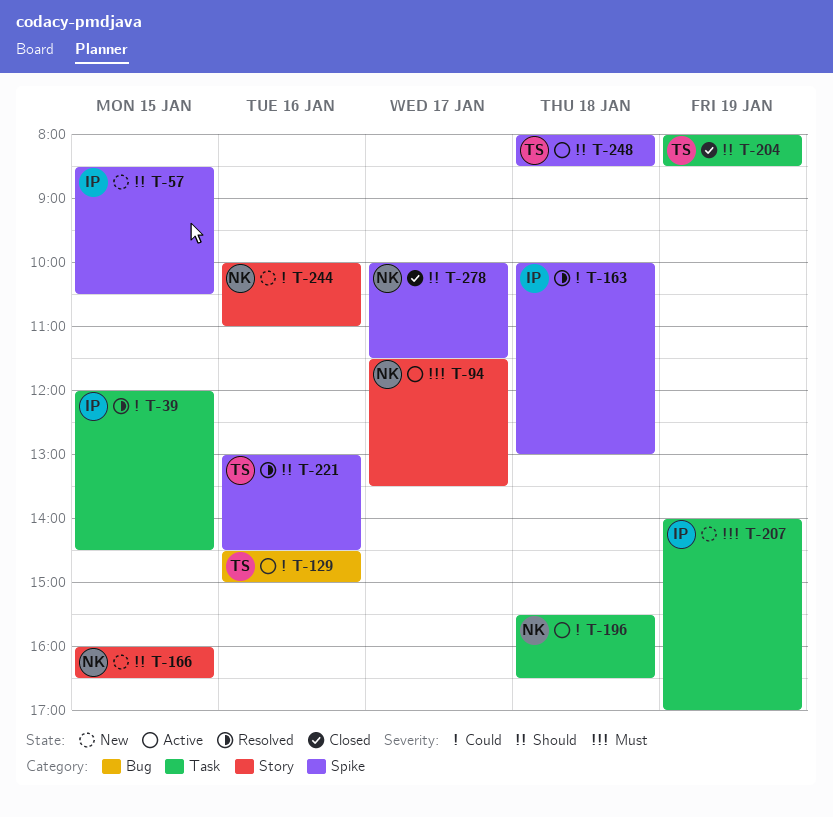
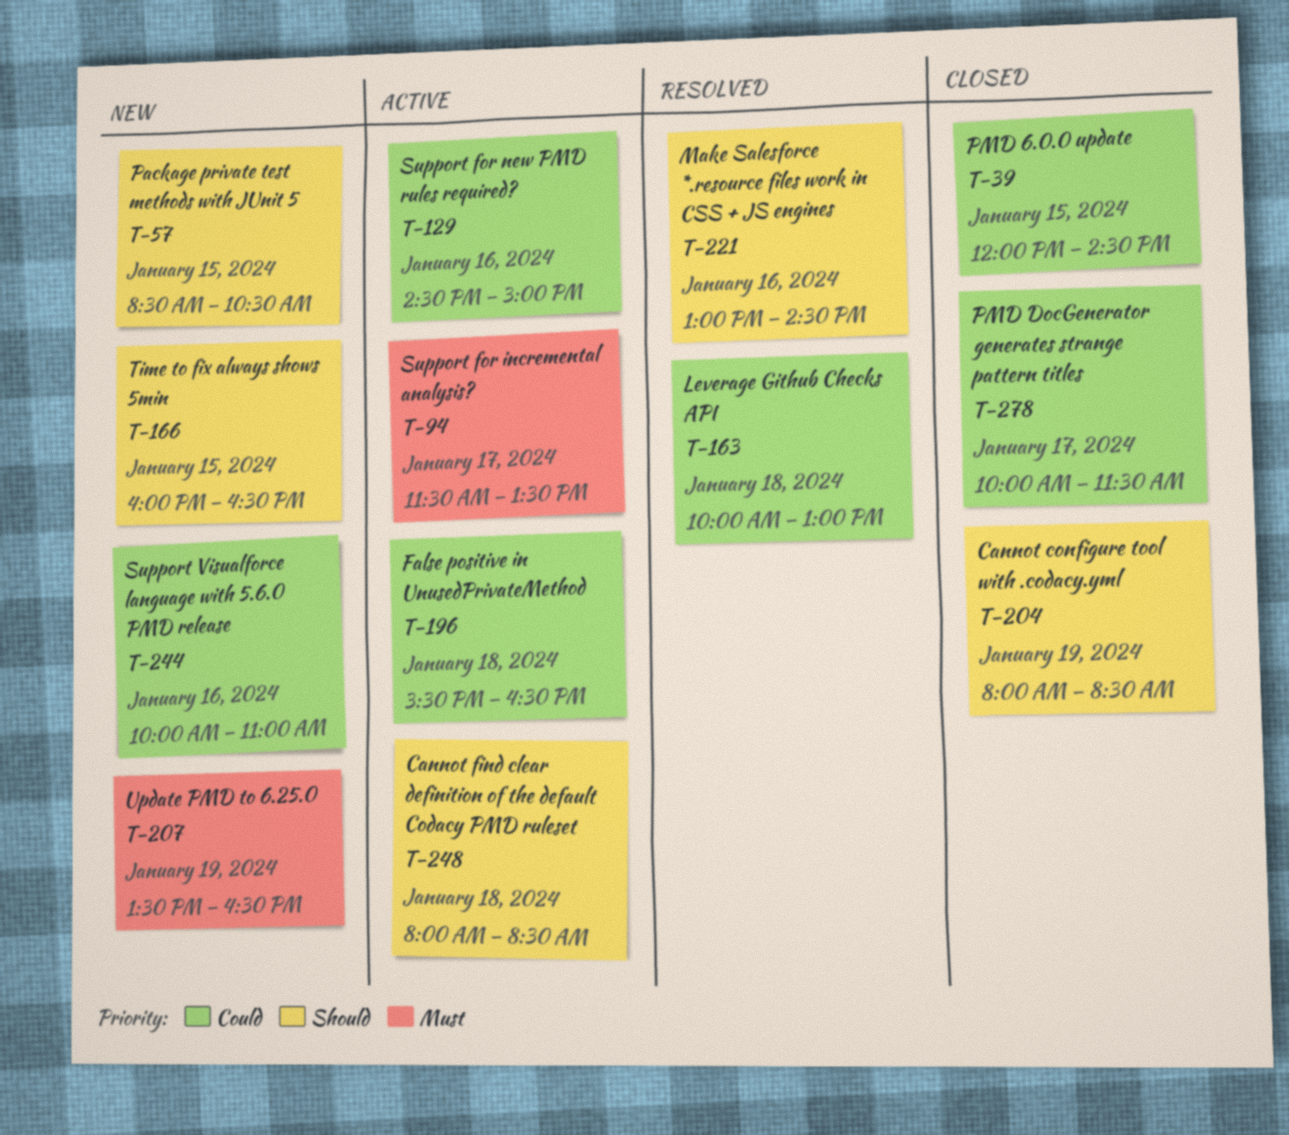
T-39, status: Resolved -> Closed
T-207, begins: 14:00 -> 13:30
T-207, ends: 17:00 -> 16:30
T-278, priority: Should -> Could

